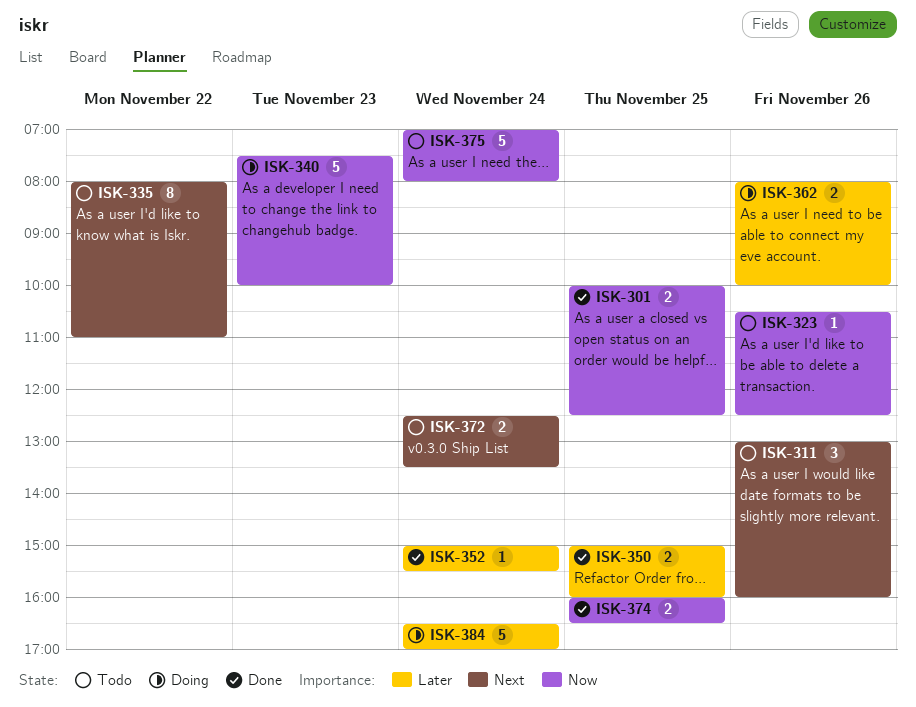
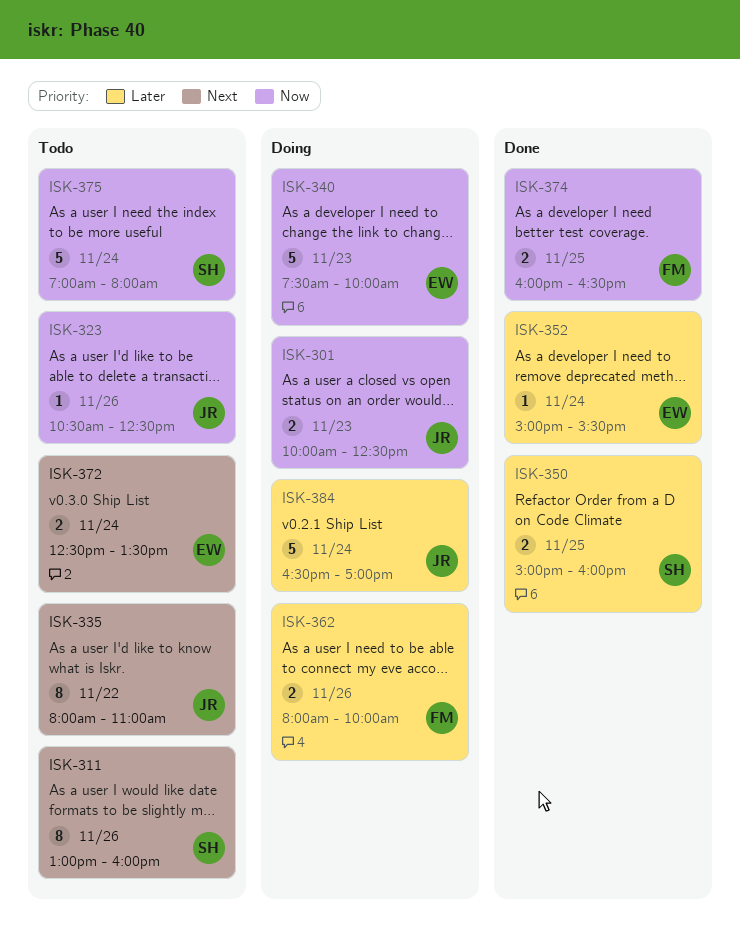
ISK-301, status: Done -> Doing
ISK-301, day: Nov 25 -> Nov 23
ISK-311, estimate: 3 -> 8

